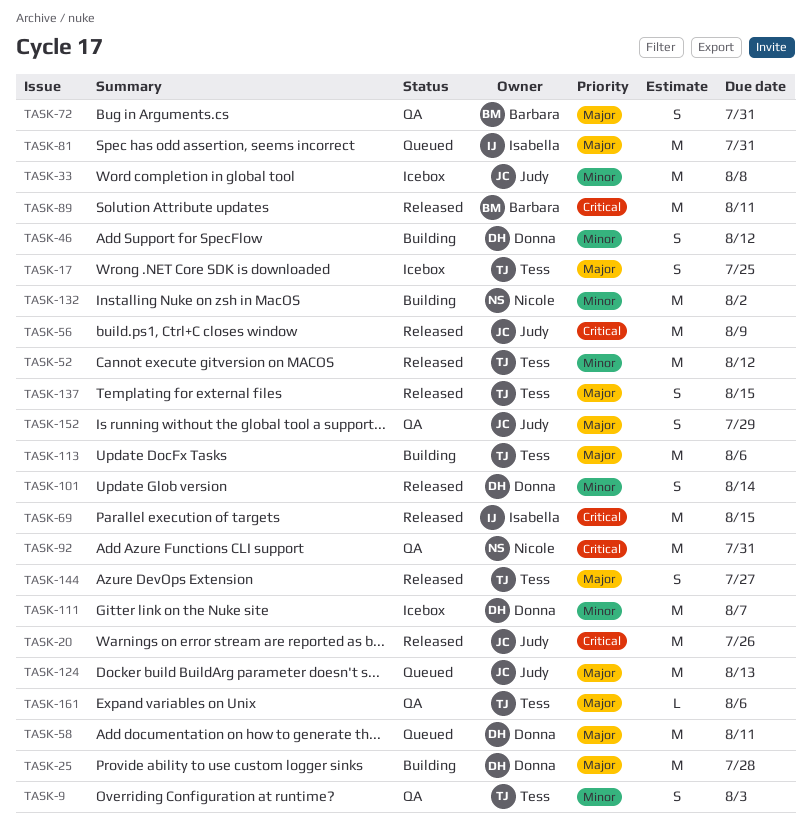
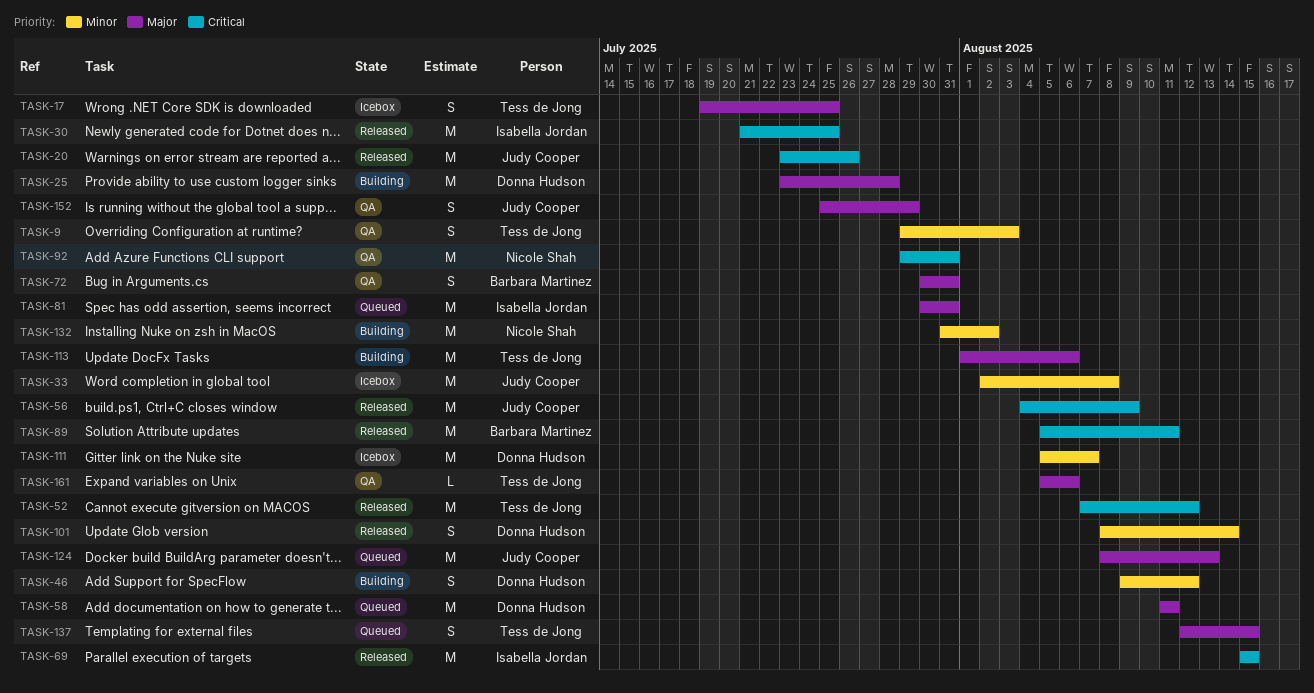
TASK-30: none -> present
TASK-52, priority: Minor -> Critical
TASK-137, status: Released -> Queued
TASK-144: present -> none

